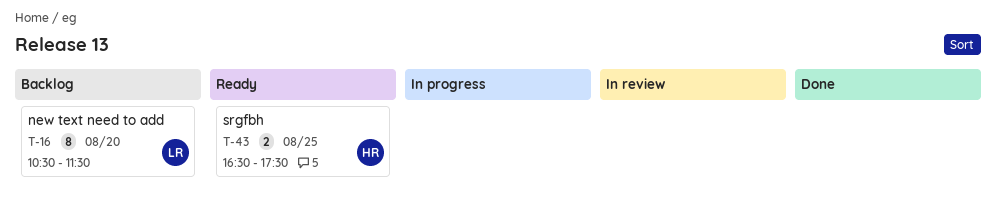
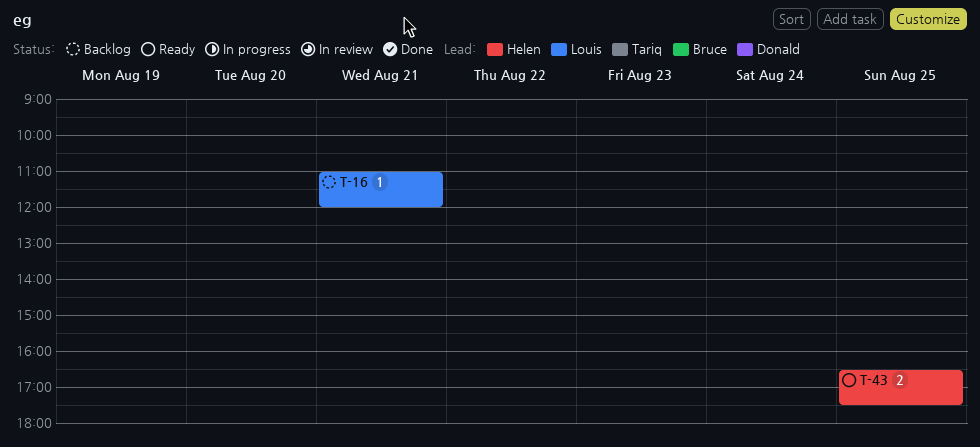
T-16, estimate: 8 -> 1
T-16, day: Aug 20 -> Aug 21
T-16, begins: 10:30 -> 11:00
T-16, ends: 11:30 -> 12:00

